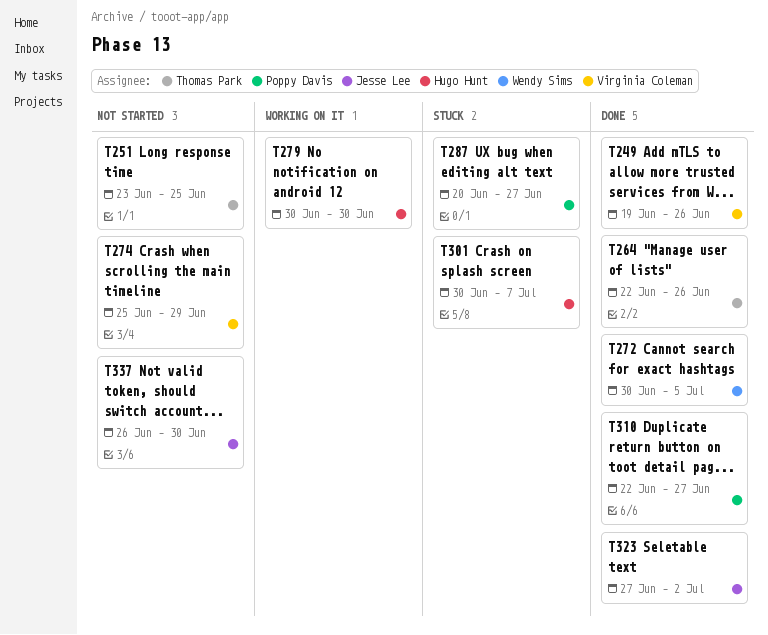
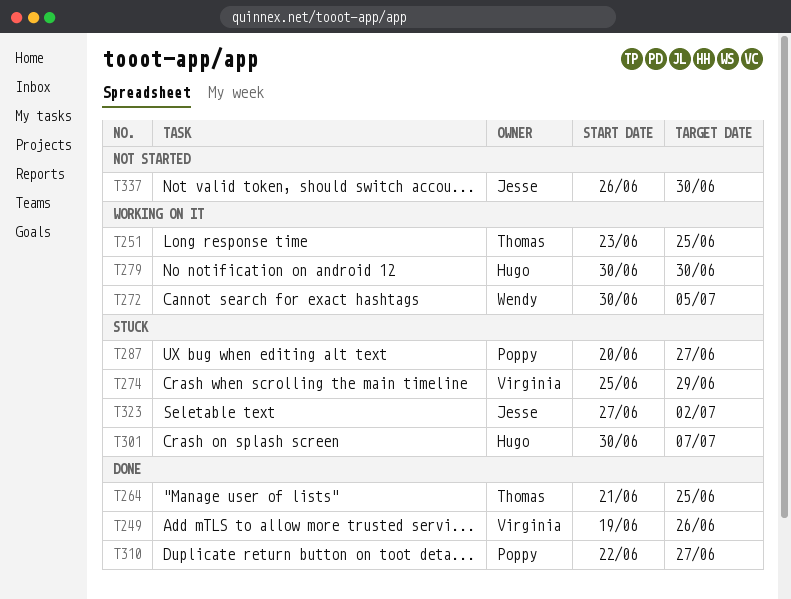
T251, status: Not started -> Working on it
T264, start: Jun 22 -> Jun 21
T264, due: Jun 26 -> Jun 25
T272, status: Done -> Working on it
T274, status: Not started -> Stuck
T323, status: Done -> Stuck

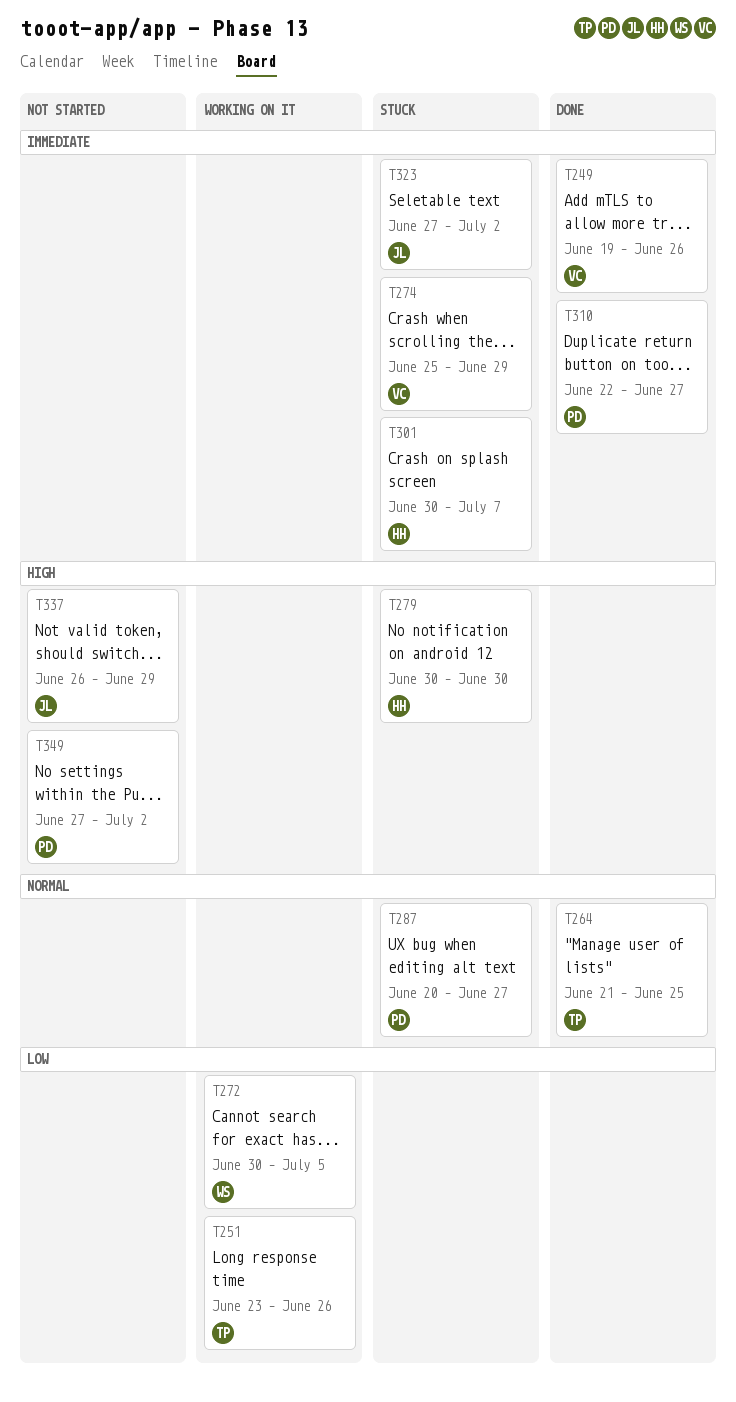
T251, due: Jun 25 -> Jun 26
T279, status: Working on it -> Stuck
T337, due: Jun 30 -> Jun 29
T349: none -> present

